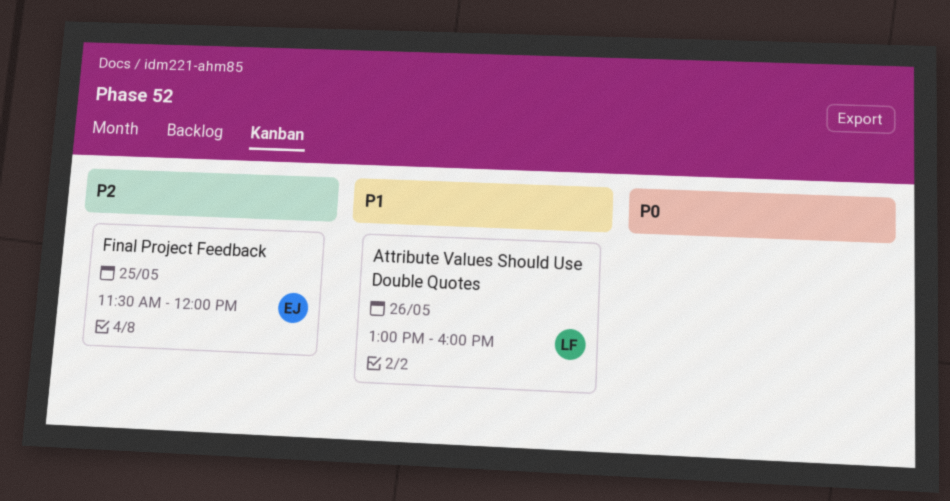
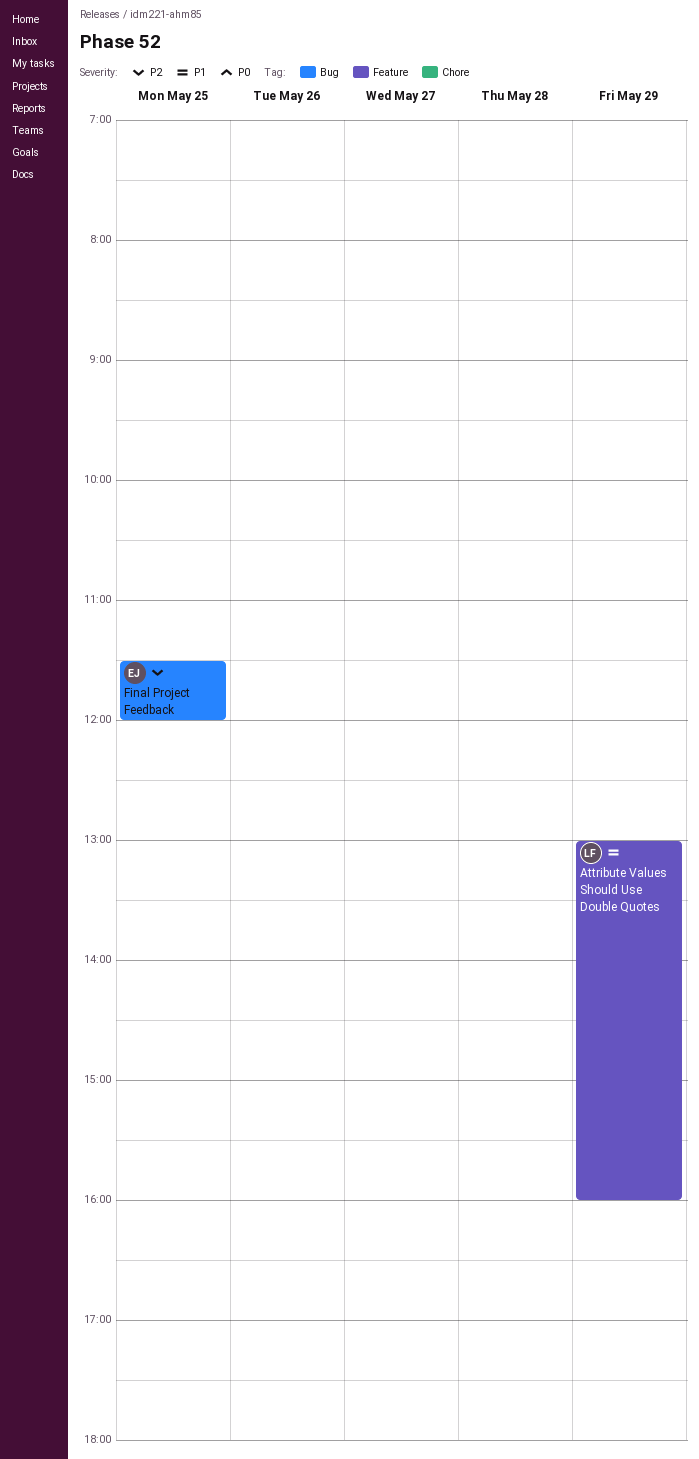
Attribute Values Should Use Double Quotes, day: May 26 -> May 29

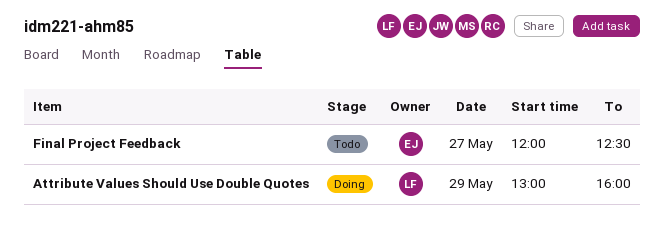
Final Project Feedback, day: May 25 -> May 27
Final Project Feedback, begins: 11:30 -> 12:00
Final Project Feedback, ends: 12:00 -> 12:30

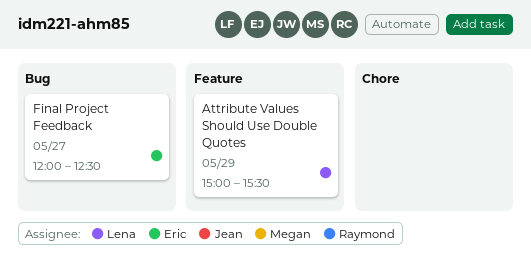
Attribute Values Should Use Double Quotes, begins: 13:00 -> 15:00
Attribute Values Should Use Double Quotes, ends: 16:00 -> 15:30

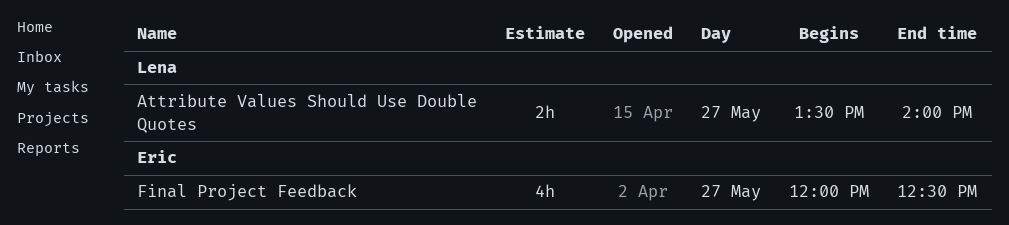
Attribute Values Should Use Double Quotes, day: May 29 -> May 27
Attribute Values Should Use Double Quotes, begins: 15:00 -> 13:30
Attribute Values Should Use Double Quotes, ends: 15:30 -> 14:00

